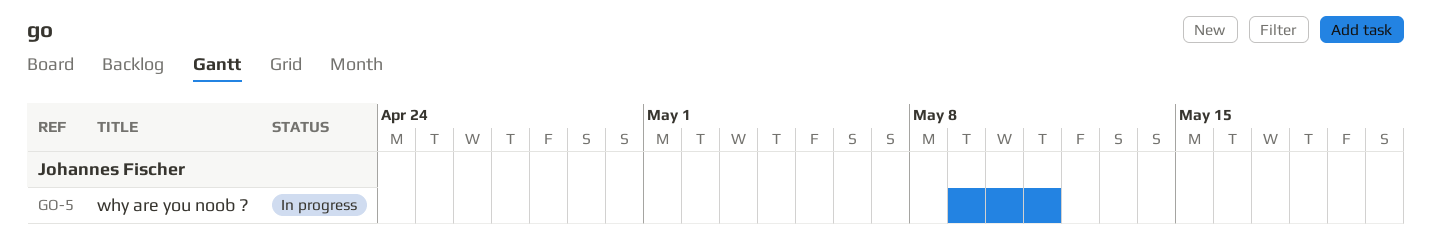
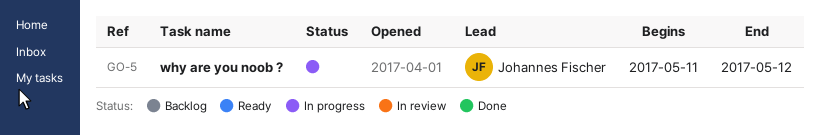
GO-5, start: May 9 -> May 11
GO-5, due: May 11 -> May 12

